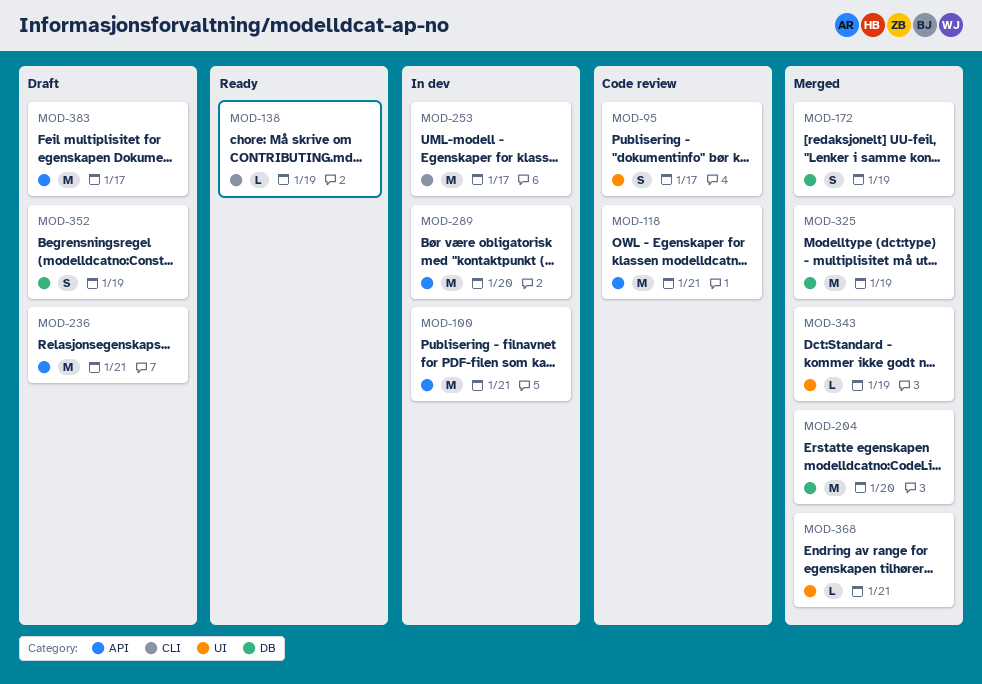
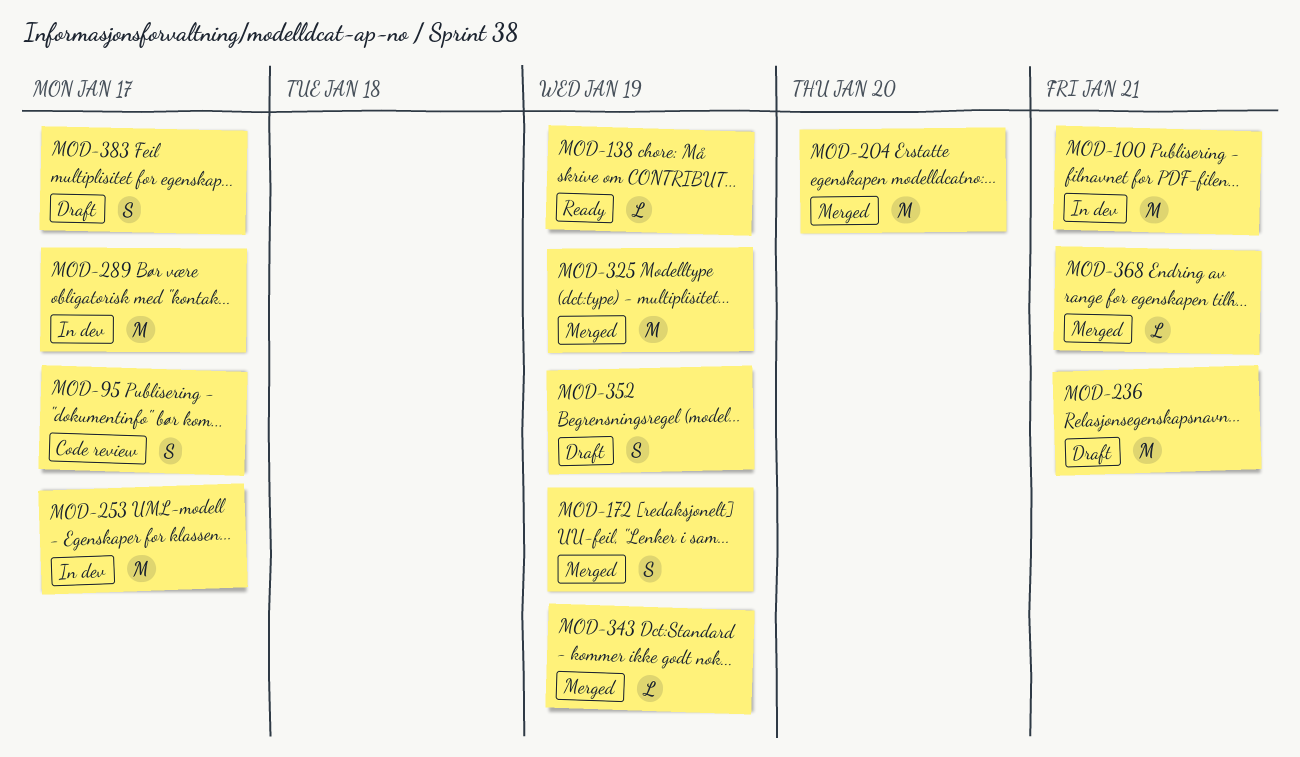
MOD-118: present -> none
MOD-289, due: Jan 20 -> Jan 17
MOD-383, estimate: M -> S

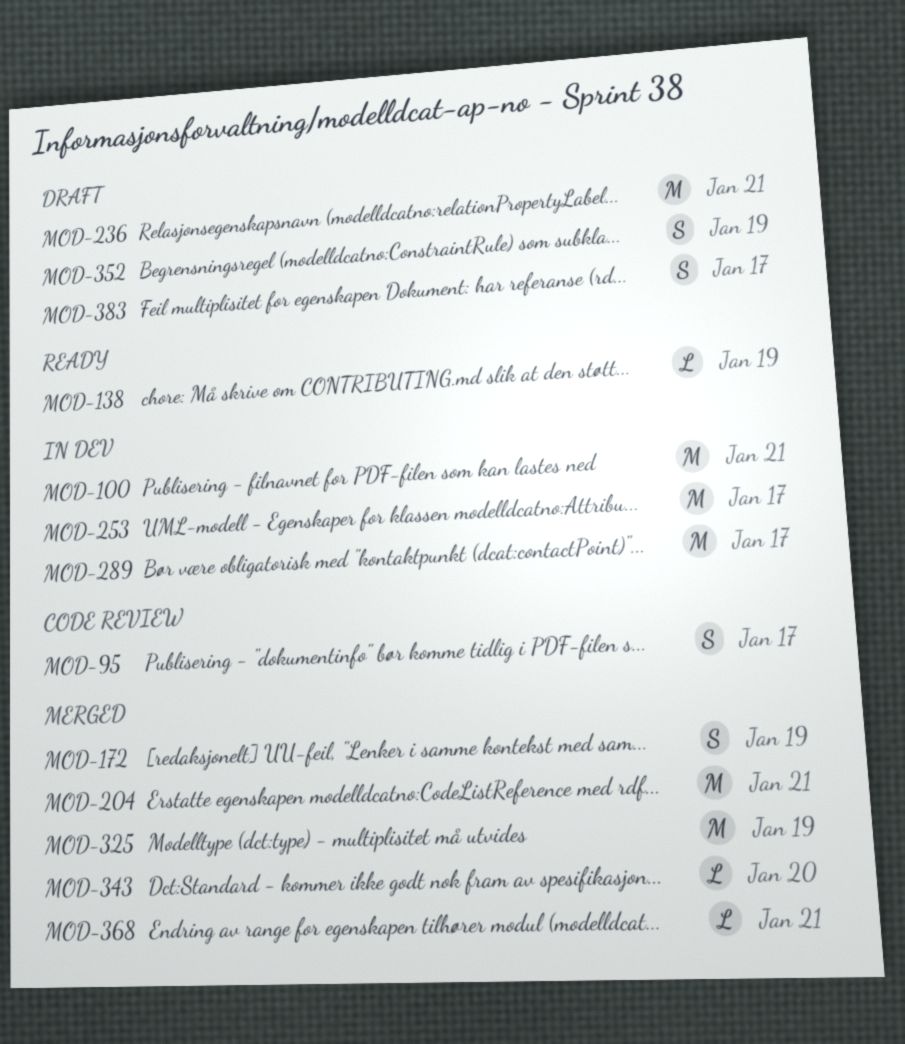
MOD-204, due: Jan 20 -> Jan 21
MOD-343, due: Jan 19 -> Jan 20

